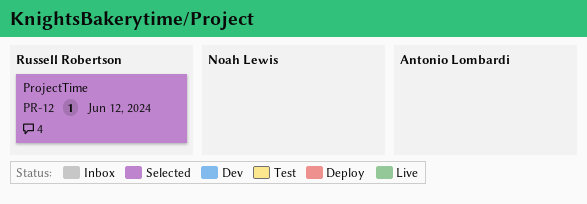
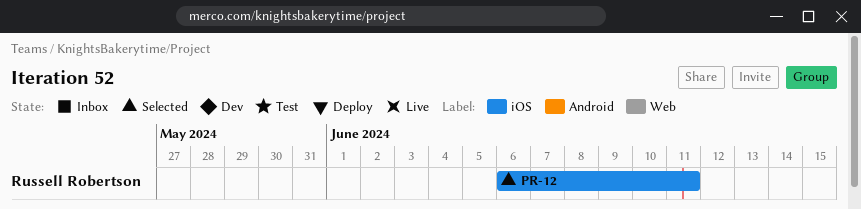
PR-12, due: Jun 12 -> Jun 11

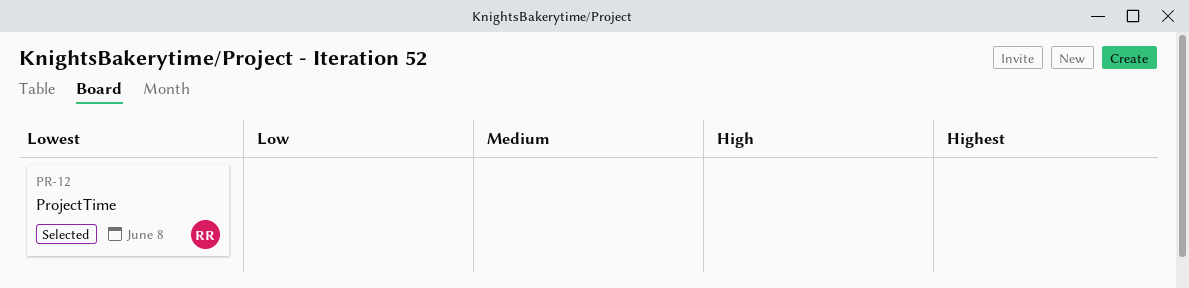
PR-12, due: Jun 11 -> Jun 8

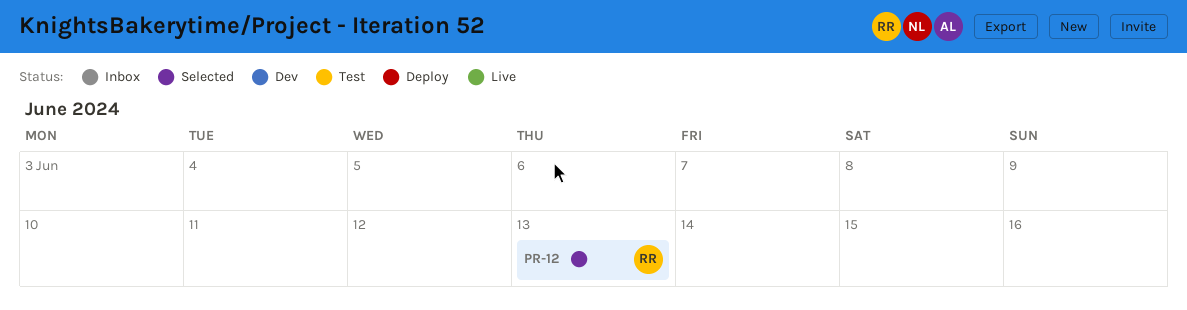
PR-12, due: Jun 8 -> Jun 13

